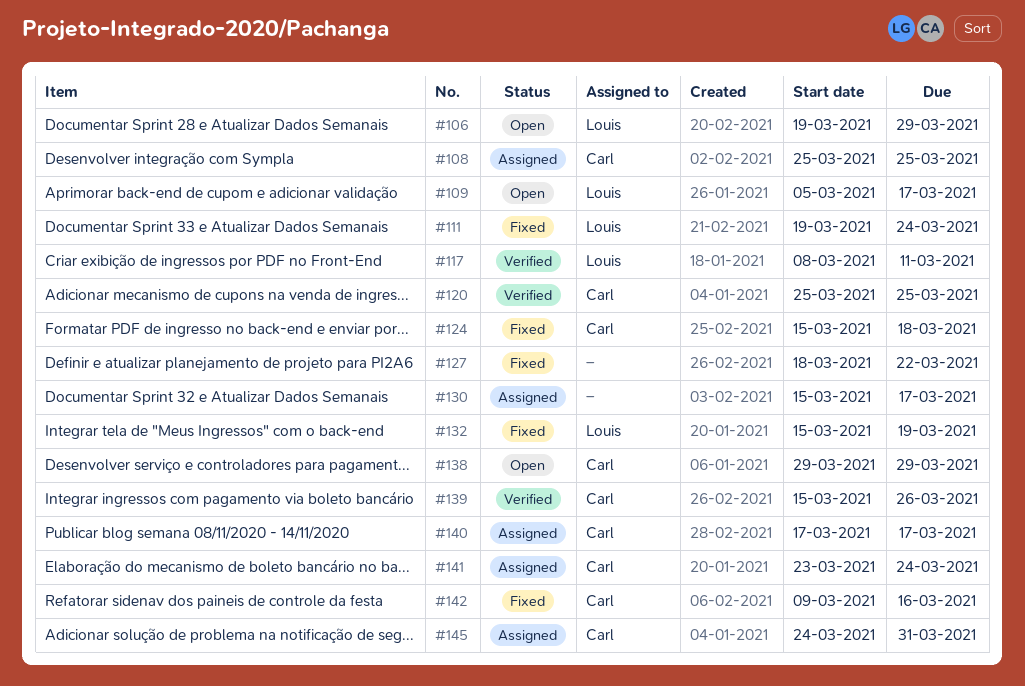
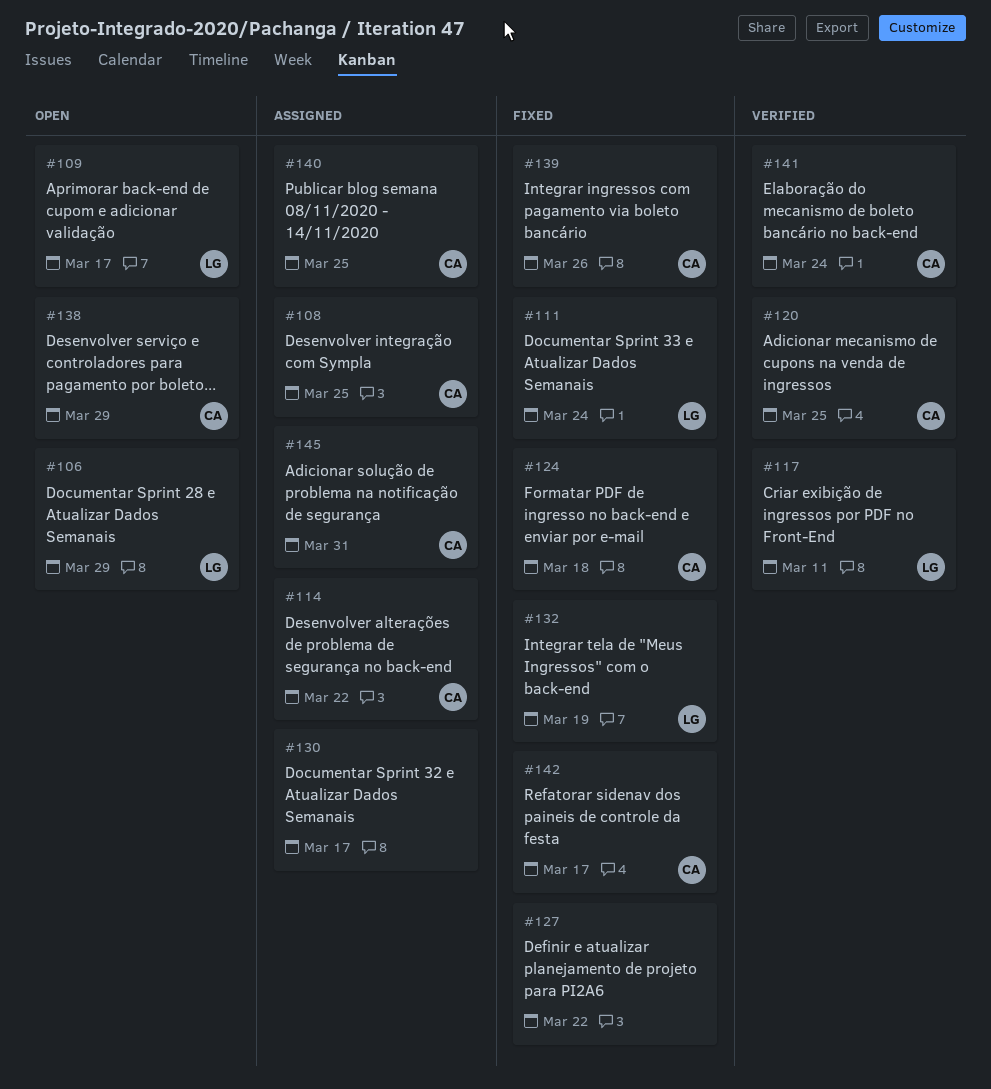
#114: none -> present
#139, status: Verified -> Fixed
#140, due: Mar 17 -> Mar 25
#141, status: Assigned -> Verified
#142, due: Mar 16 -> Mar 17

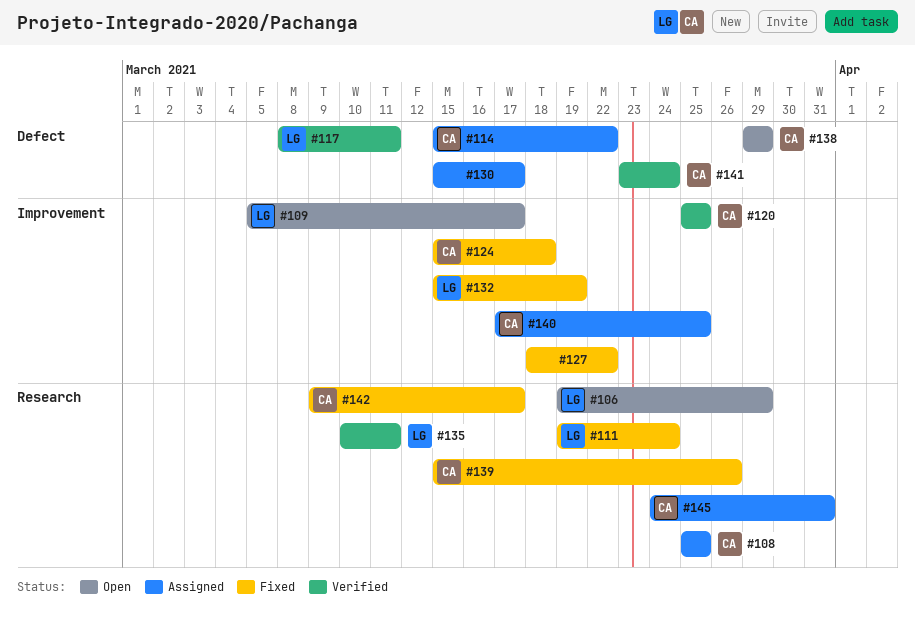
#135: none -> present

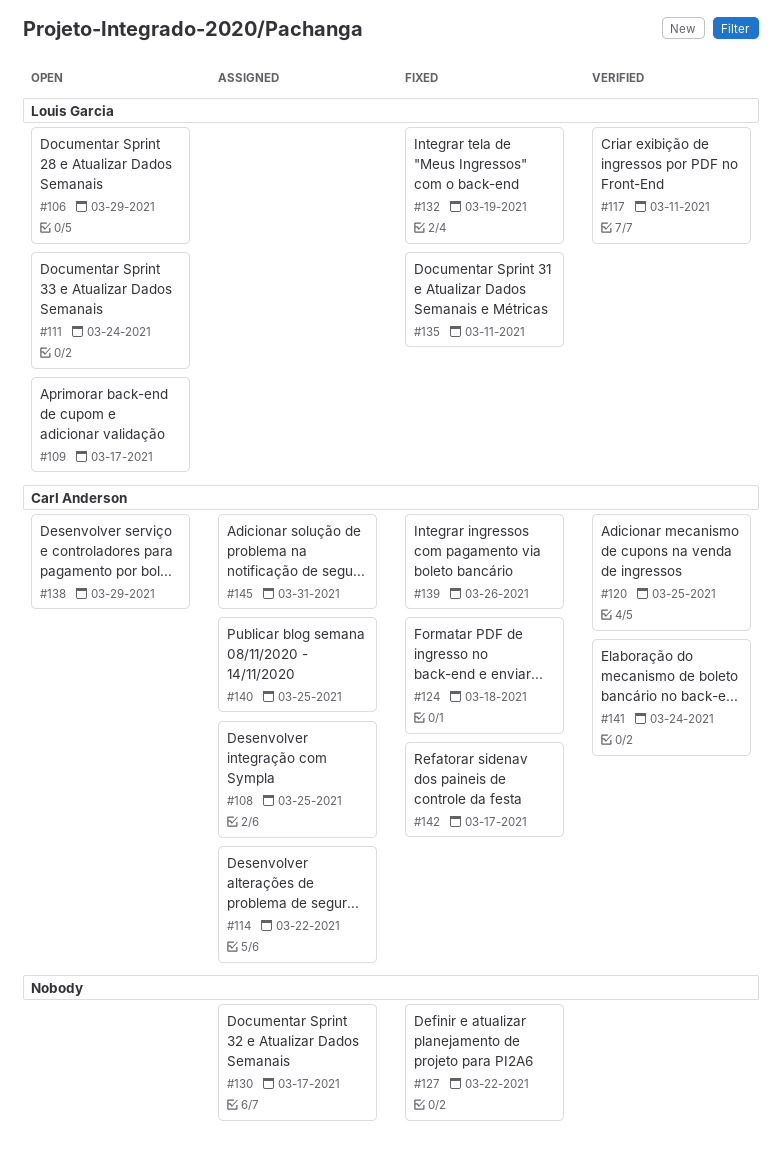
#111, status: Fixed -> Open
#135, status: Verified -> Fixed

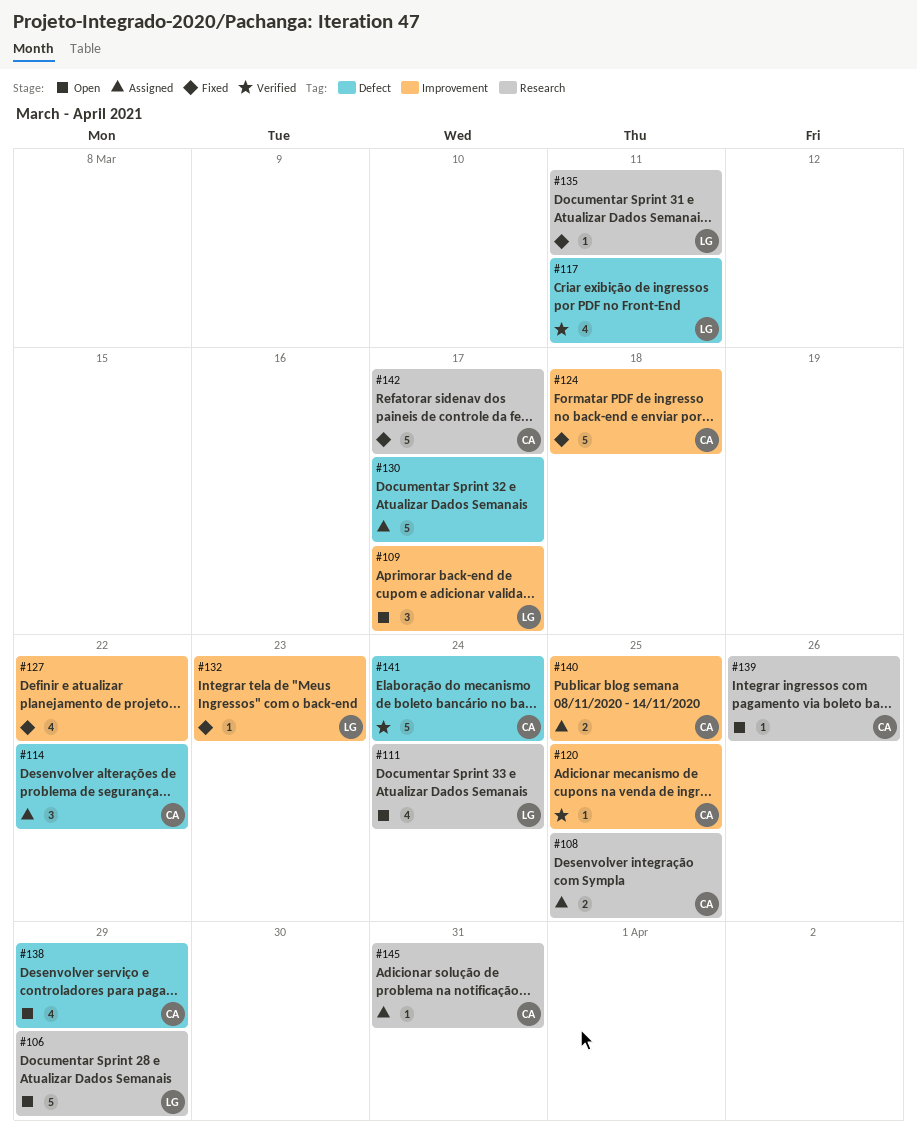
#132, due: Mar 19 -> Mar 23
#139, status: Fixed -> Open

